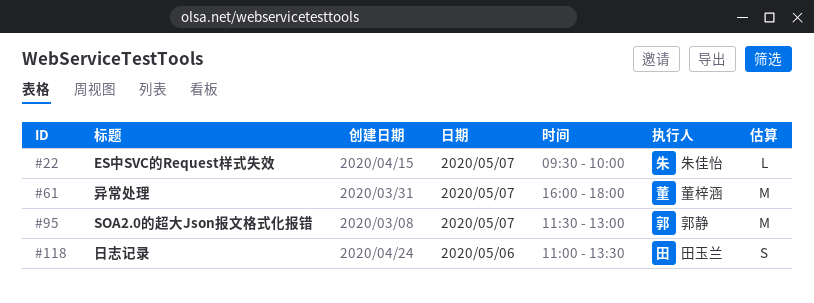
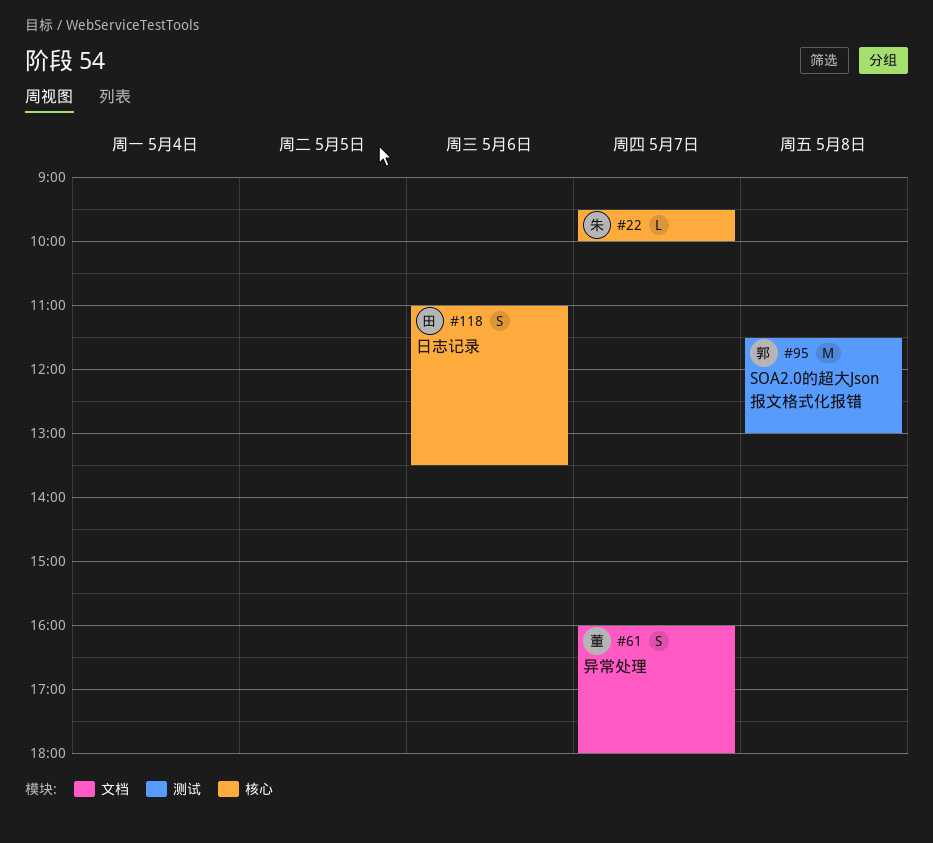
#61, estimate: M -> S
#95, day: May 7 -> May 8

